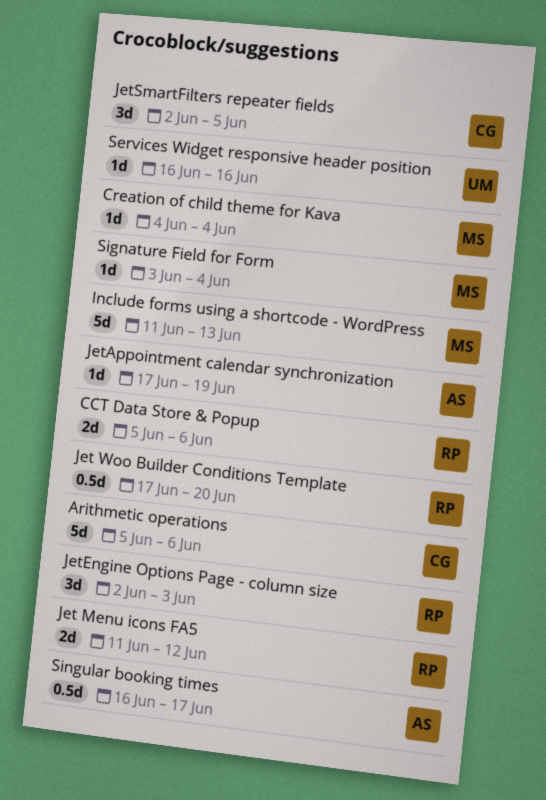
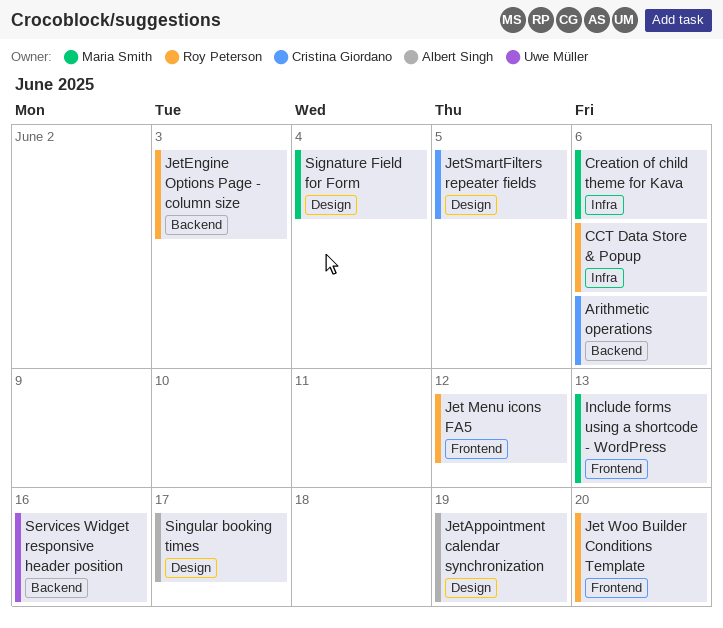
Creation of child theme for Kava, due: Jun 4 -> Jun 6

